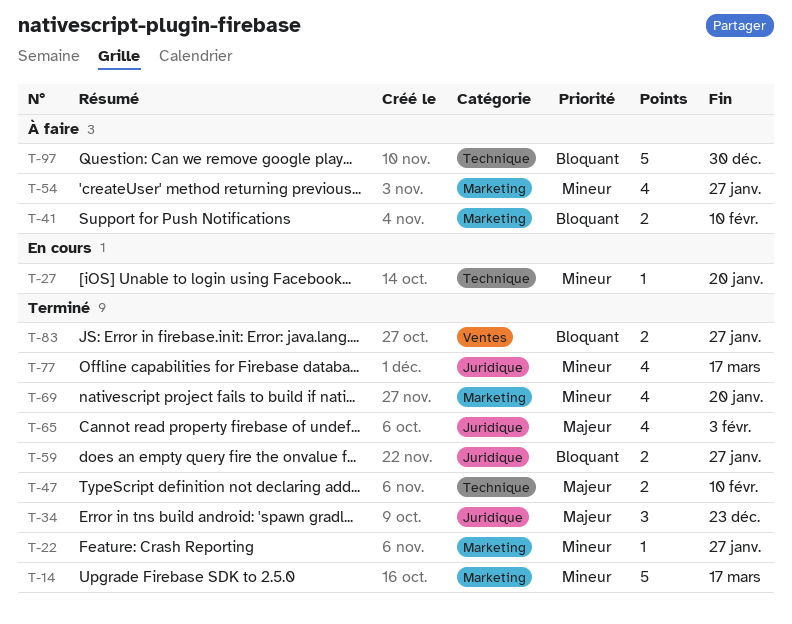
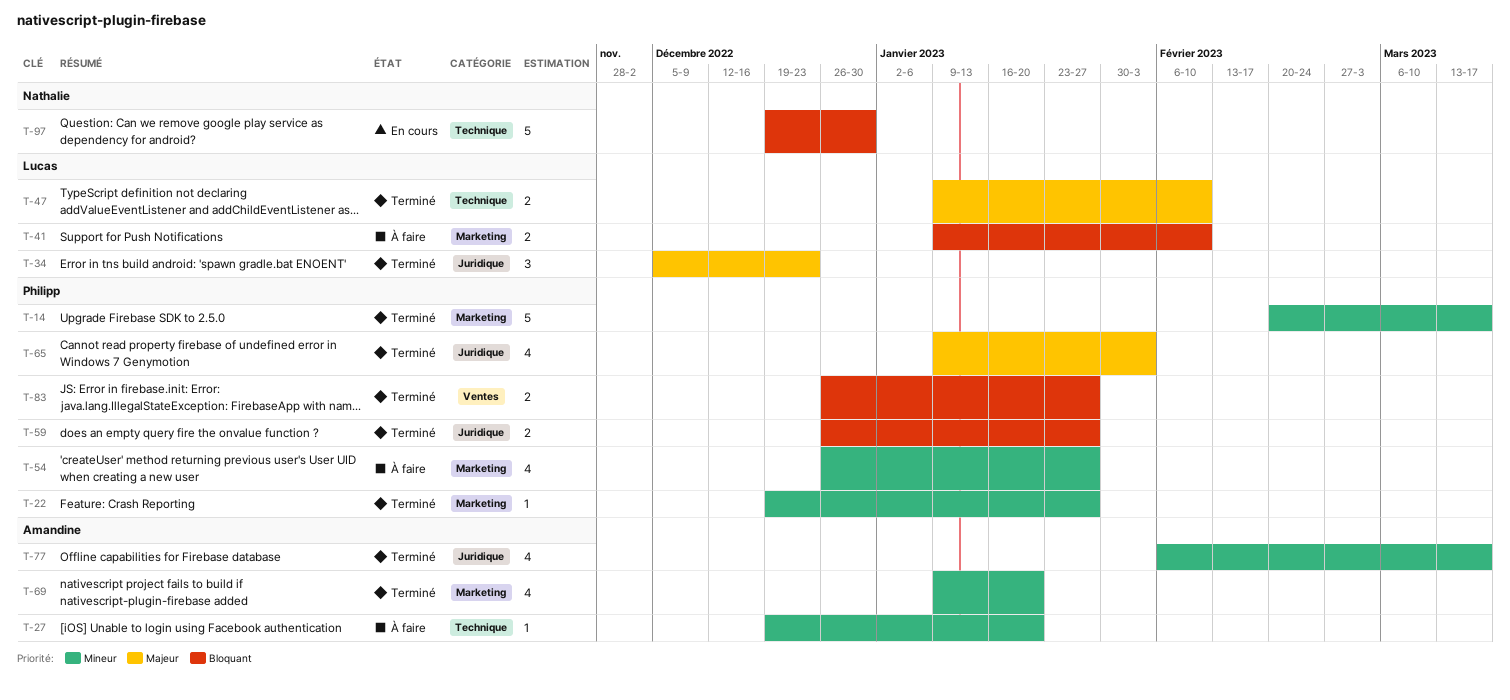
T-27, status: En cours -> À faire
T-97, status: À faire -> En cours

